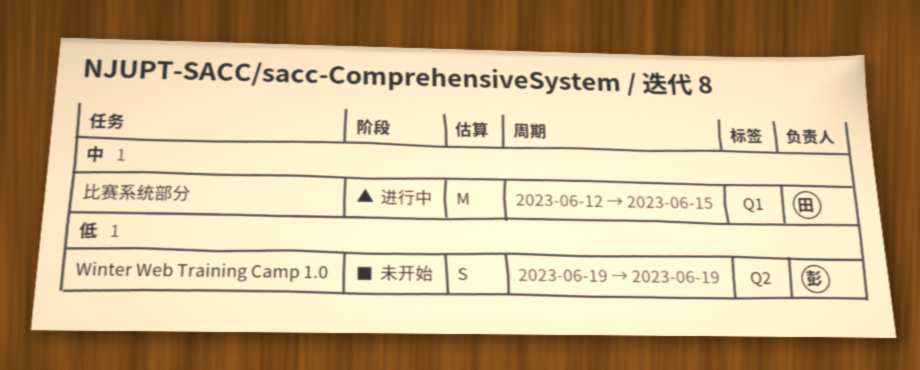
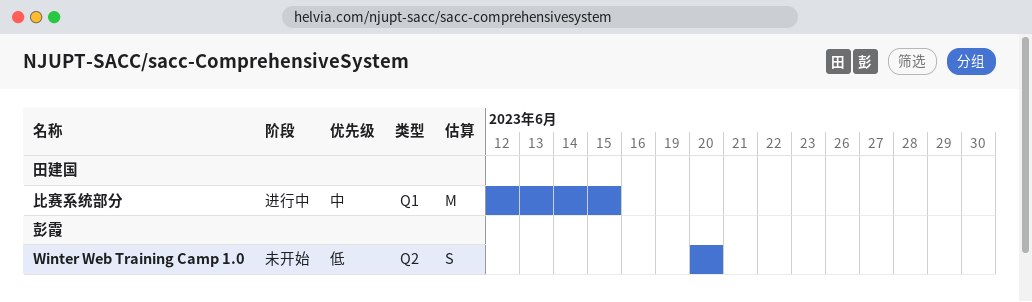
Winter Web Training Camp 1.0, start: Jun 19 -> Jun 20
Winter Web Training Camp 1.0, due: Jun 19 -> Jun 20

